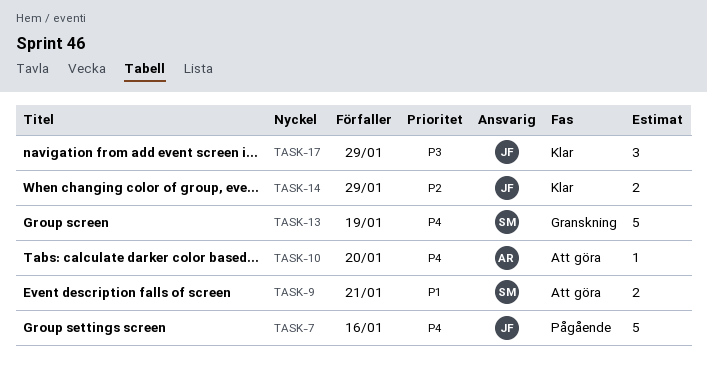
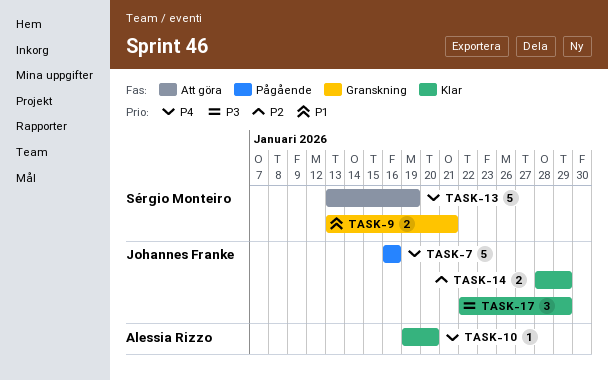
TASK-9, status: Att göra -> Granskning
TASK-10, status: Att göra -> Klar
TASK-13, status: Granskning -> Att göra

